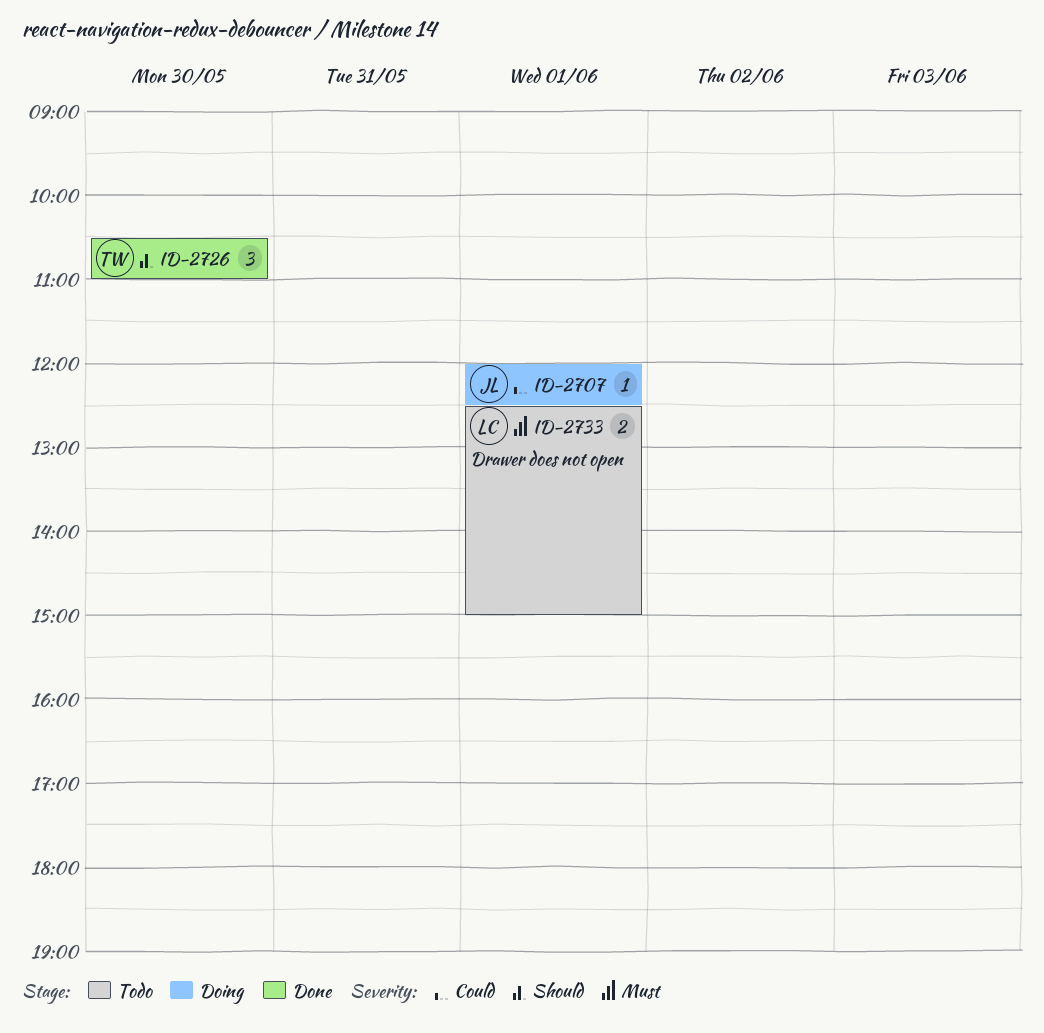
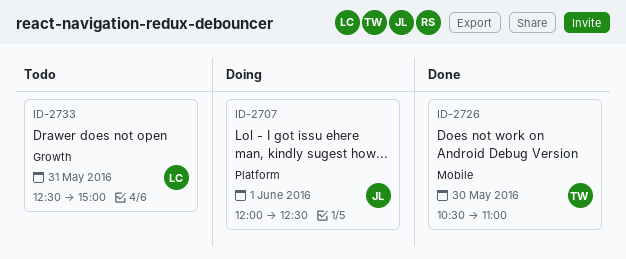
ID-2733, day: Jun 1 -> May 31

